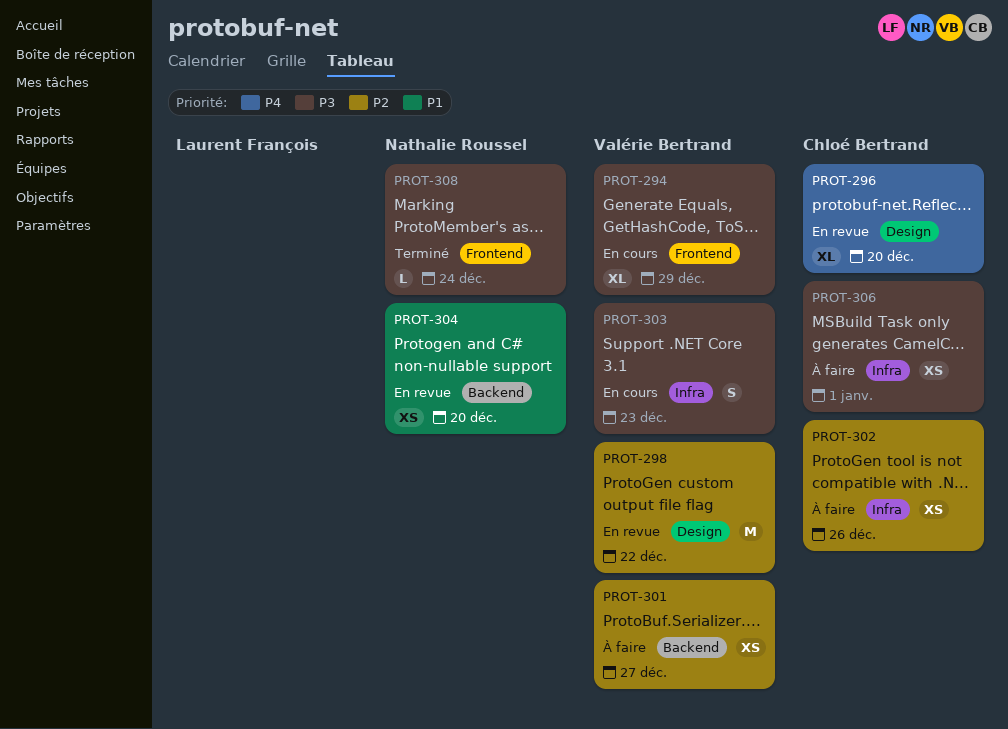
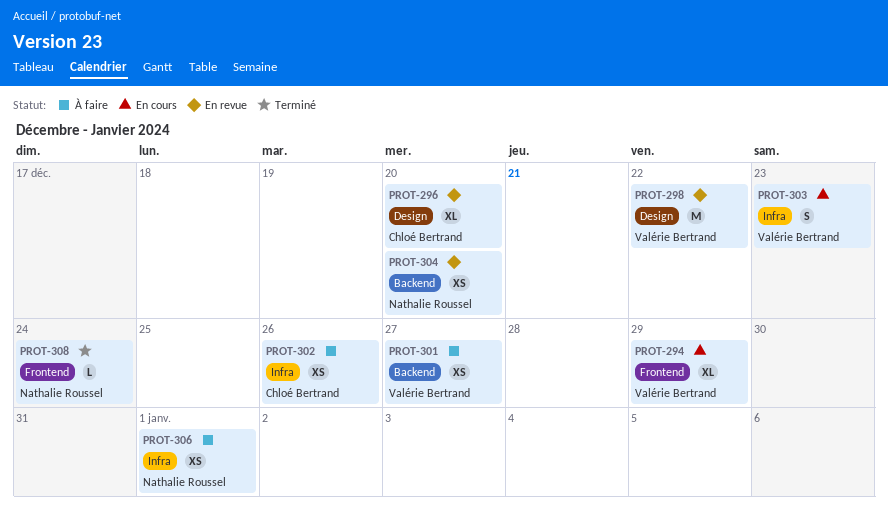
PROT-306, owner: Chloé Bertrand -> Nathalie Roussel

